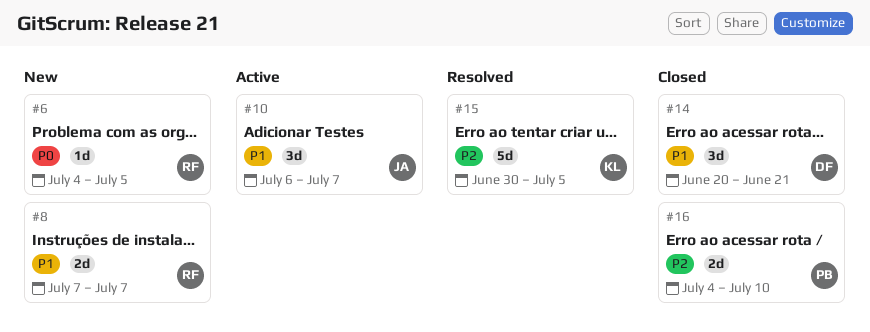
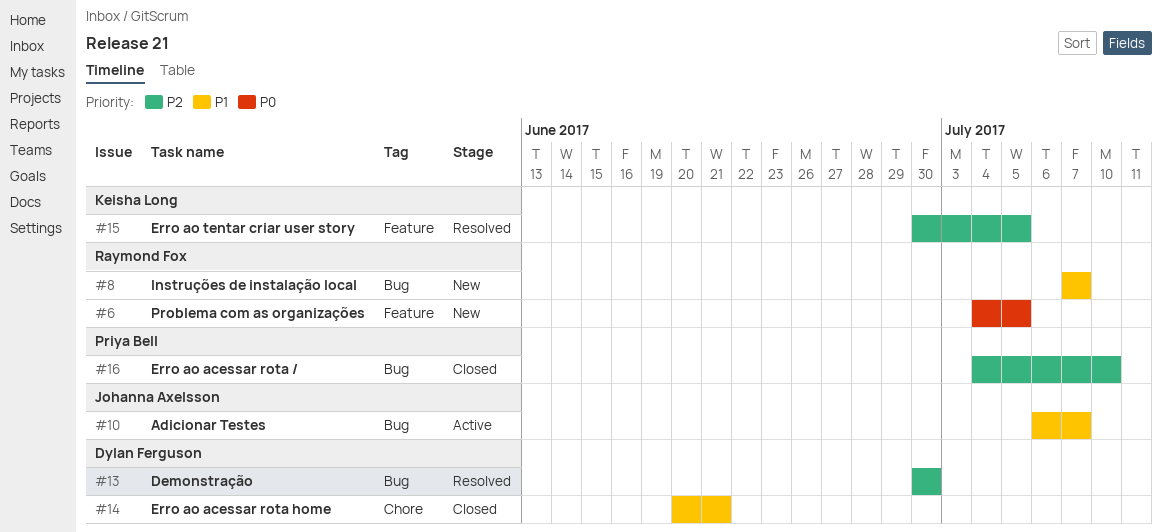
#13: none -> present

